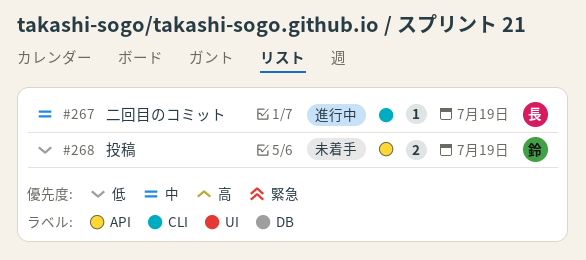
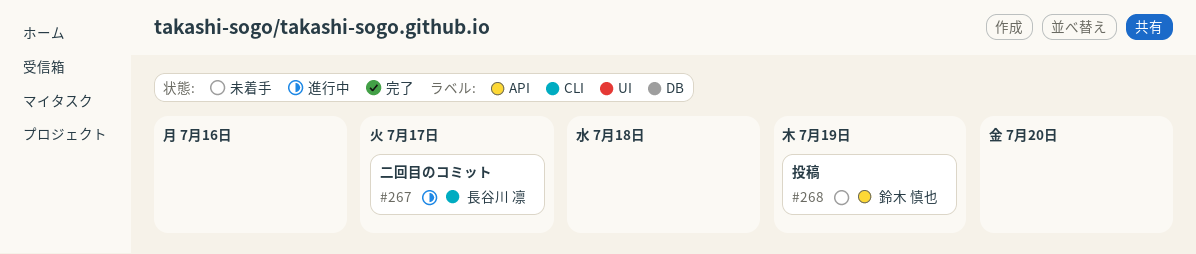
#267, due: Jul 19 -> Jul 17

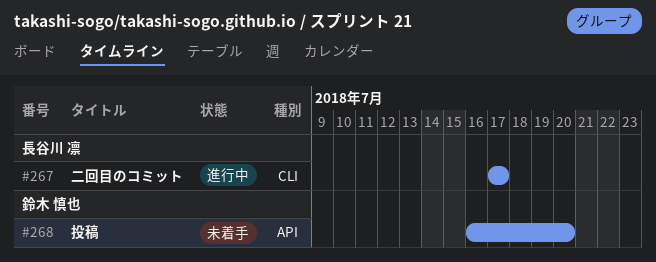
#268, due: Jul 19 -> Jul 20

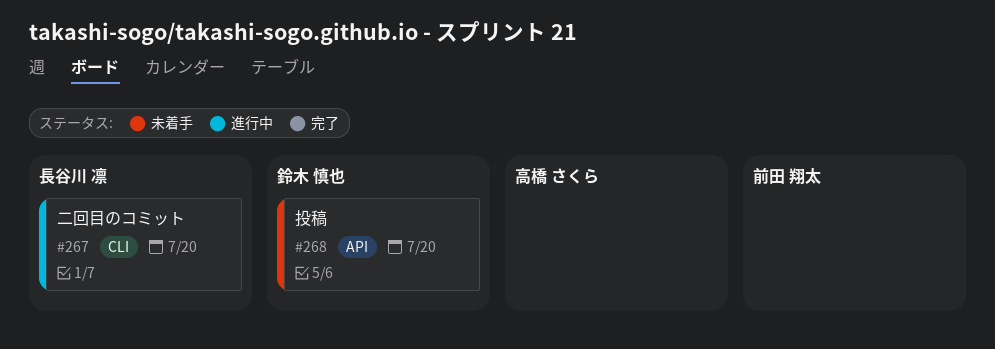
#267, due: Jul 17 -> Jul 20

